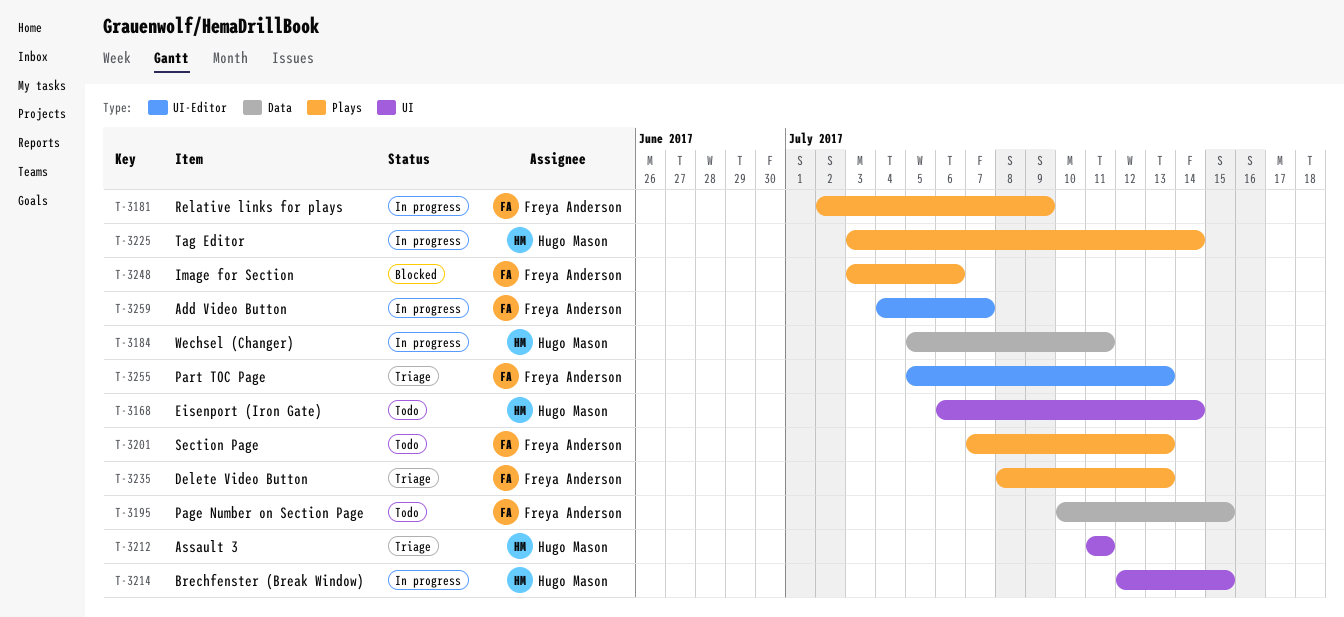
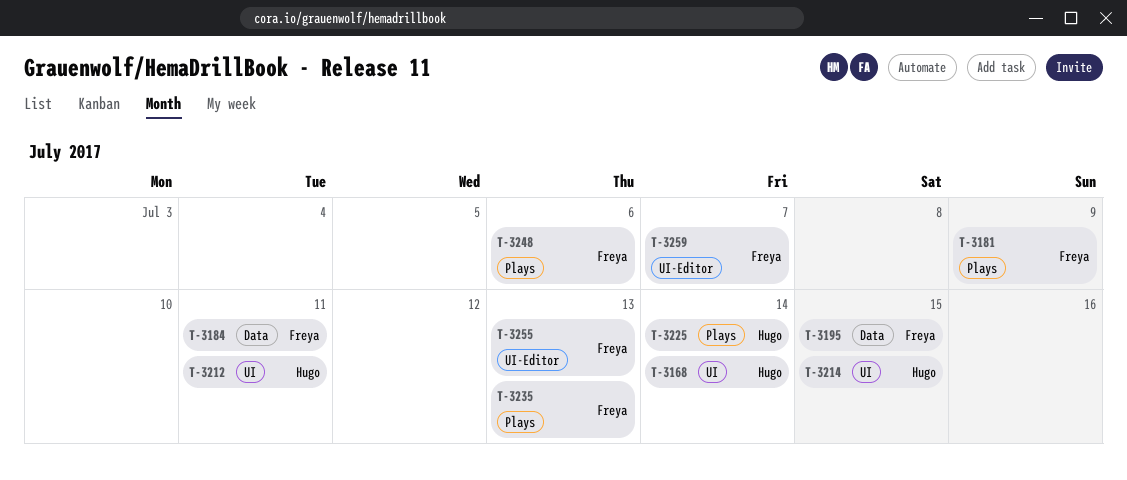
T-3184, owner: Hugo Mason -> Freya Anderson
T-3201: present -> none

